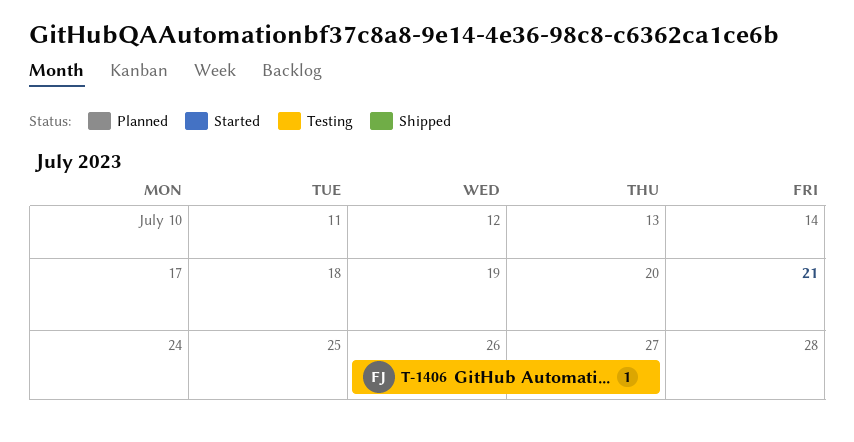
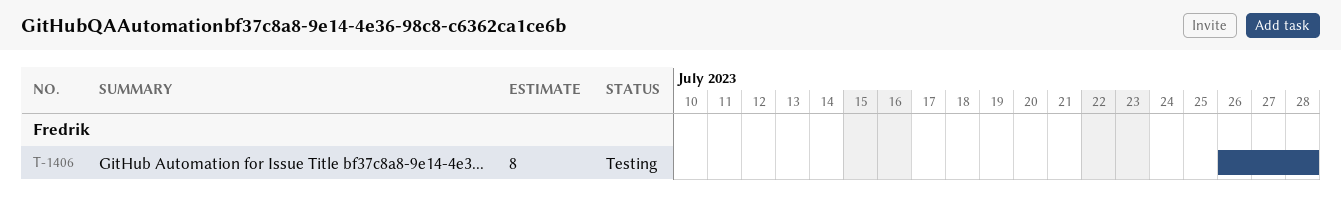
T-1406, estimate: 1 -> 8
T-1406, due: Jul 27 -> Jul 28

